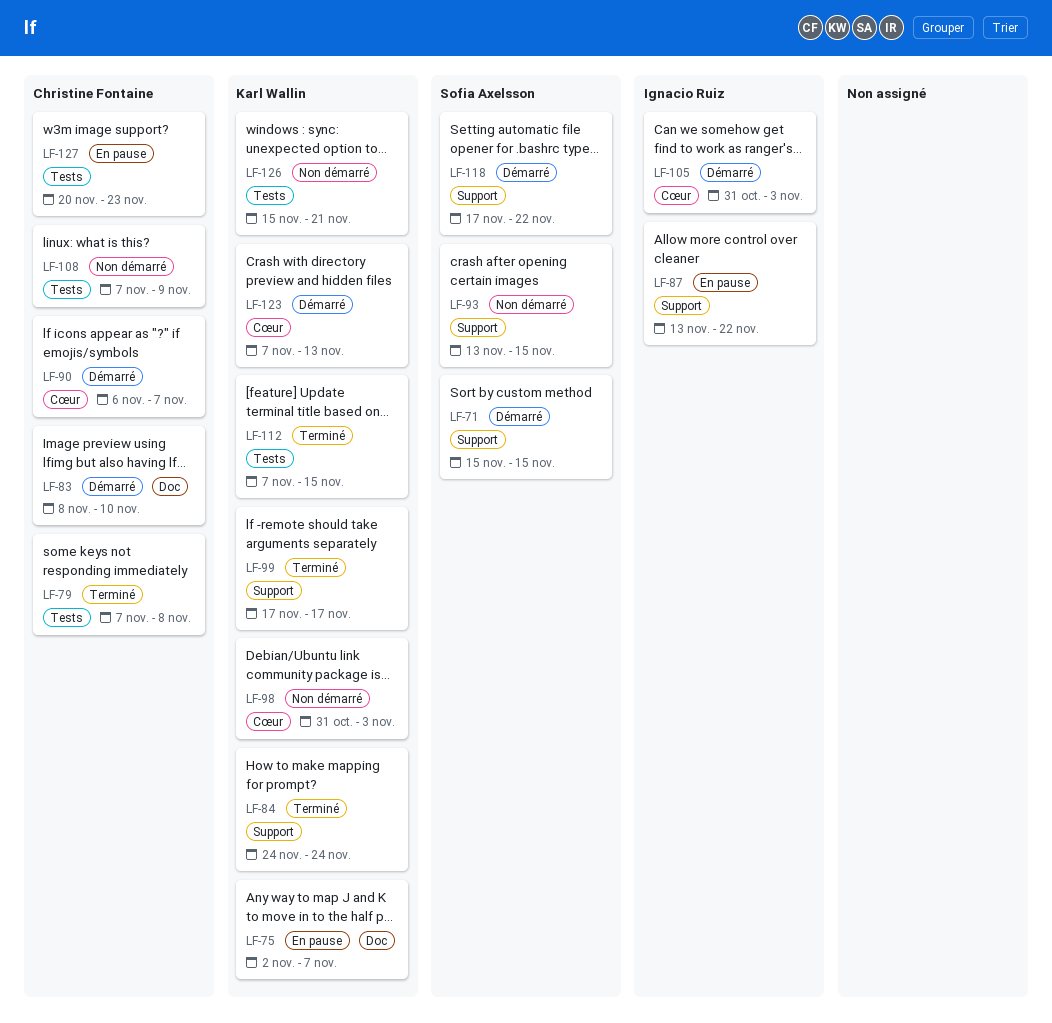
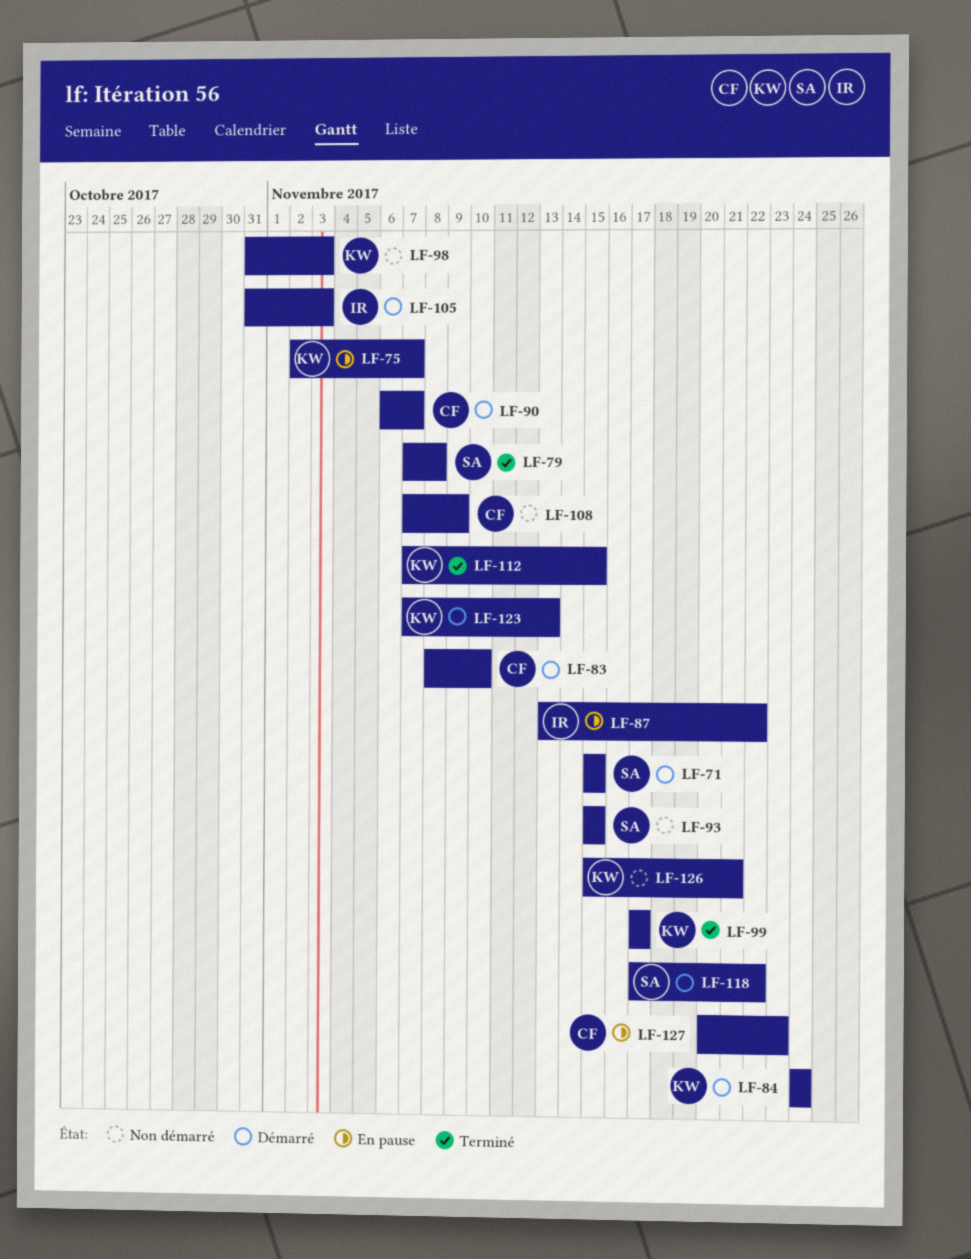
LF-79, owner: Christine Fontaine -> Sofia Axelsson
LF-84, status: Terminé -> Démarré
LF-93, start: Nov 13 -> Nov 15

